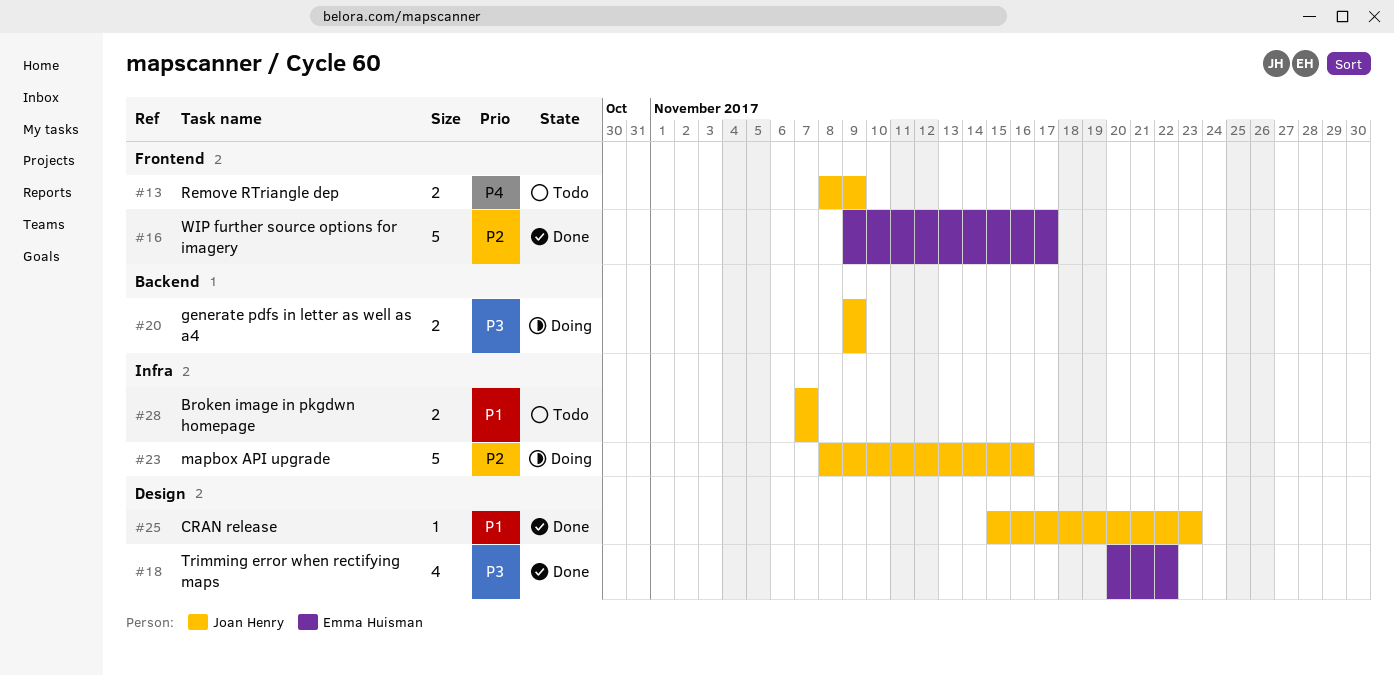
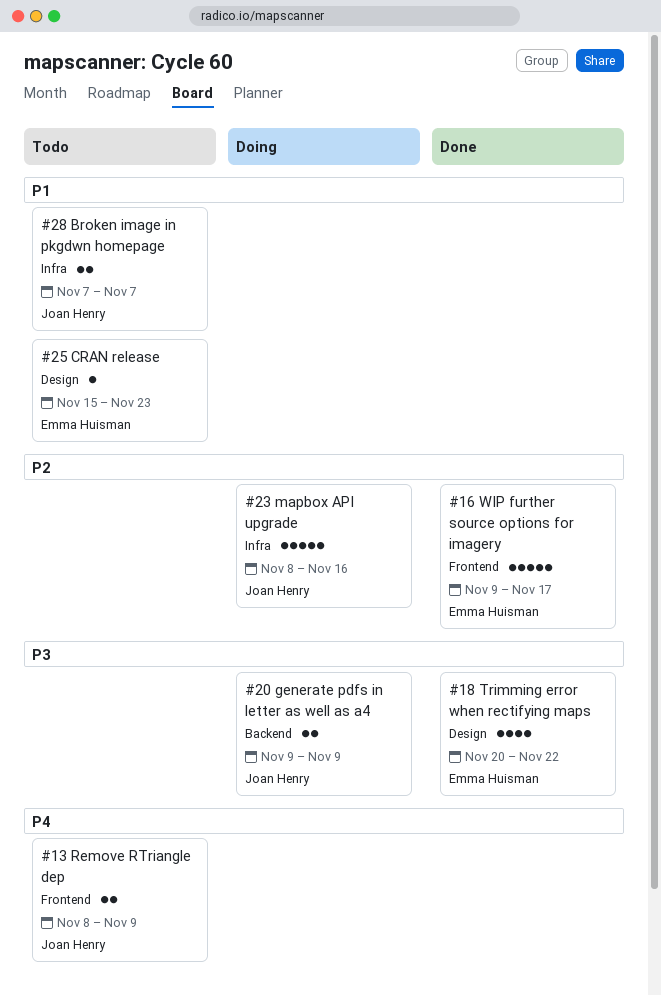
#25, status: Done -> Todo
#25, owner: Joan Henry -> Emma Huisman

